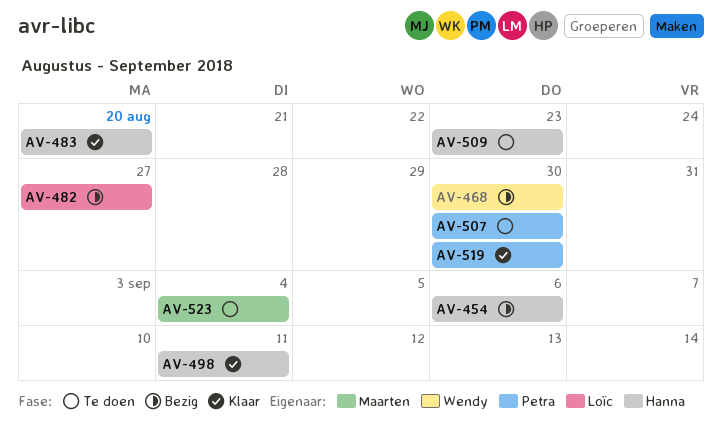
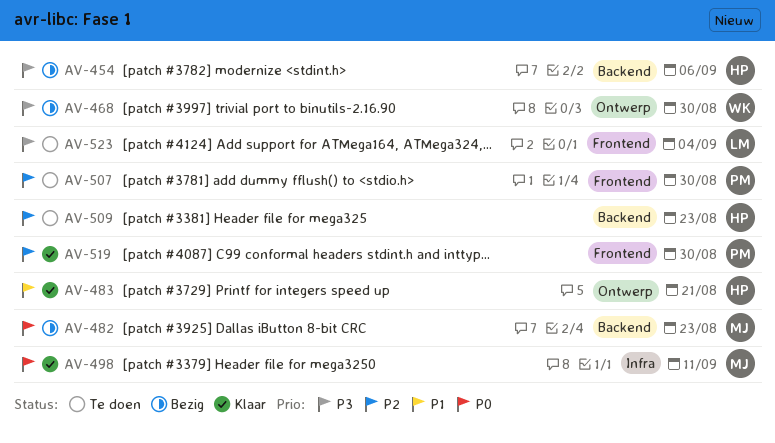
AV-482, owner: Loïc -> Maarten
AV-482, due: Aug 27 -> Aug 23
AV-483, due: Aug 20 -> Aug 21
AV-498, owner: Hanna -> Maarten
AV-523, owner: Maarten -> Loïc

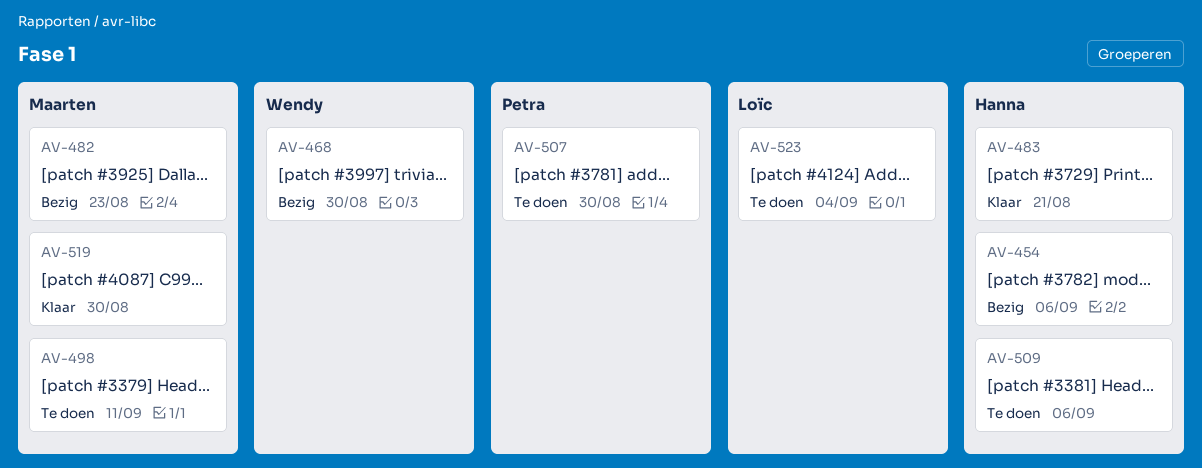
AV-498, status: Klaar -> Te doen
AV-509, due: Aug 23 -> Sep 6
AV-519, owner: Petra -> Maarten

